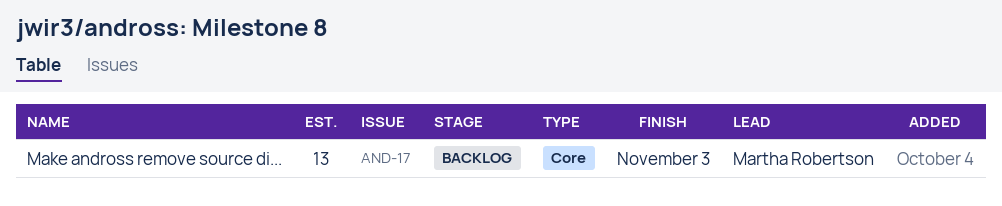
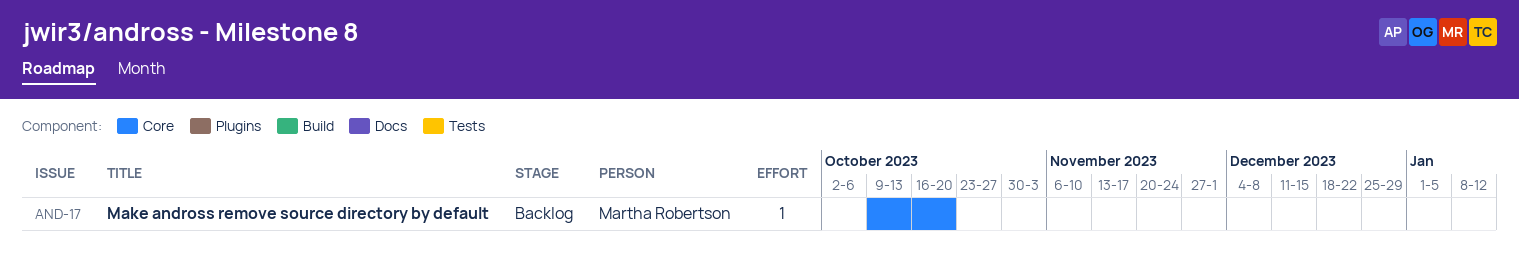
AND-17, estimate: 13 -> 1
AND-17, due: Nov 3 -> Oct 20

